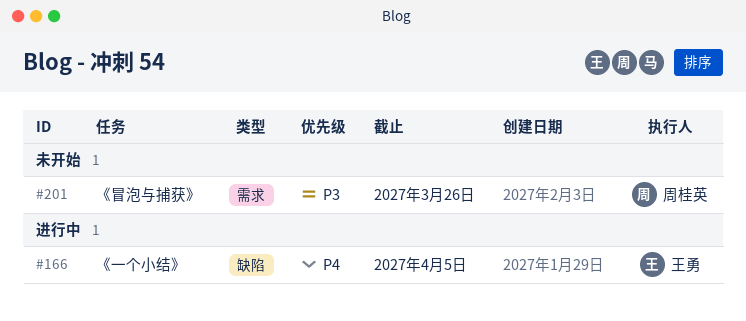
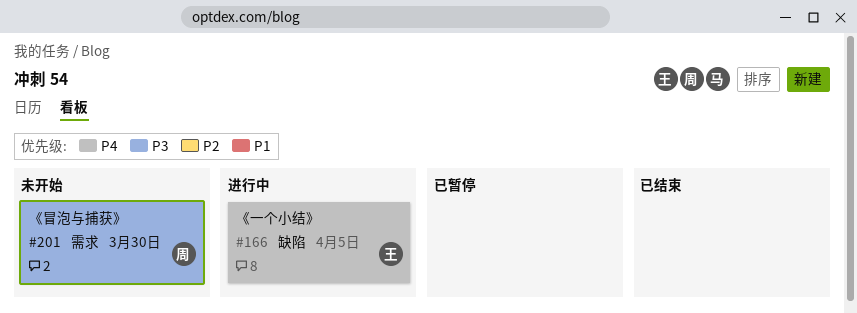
#201, due: Mar 26 -> Mar 30

